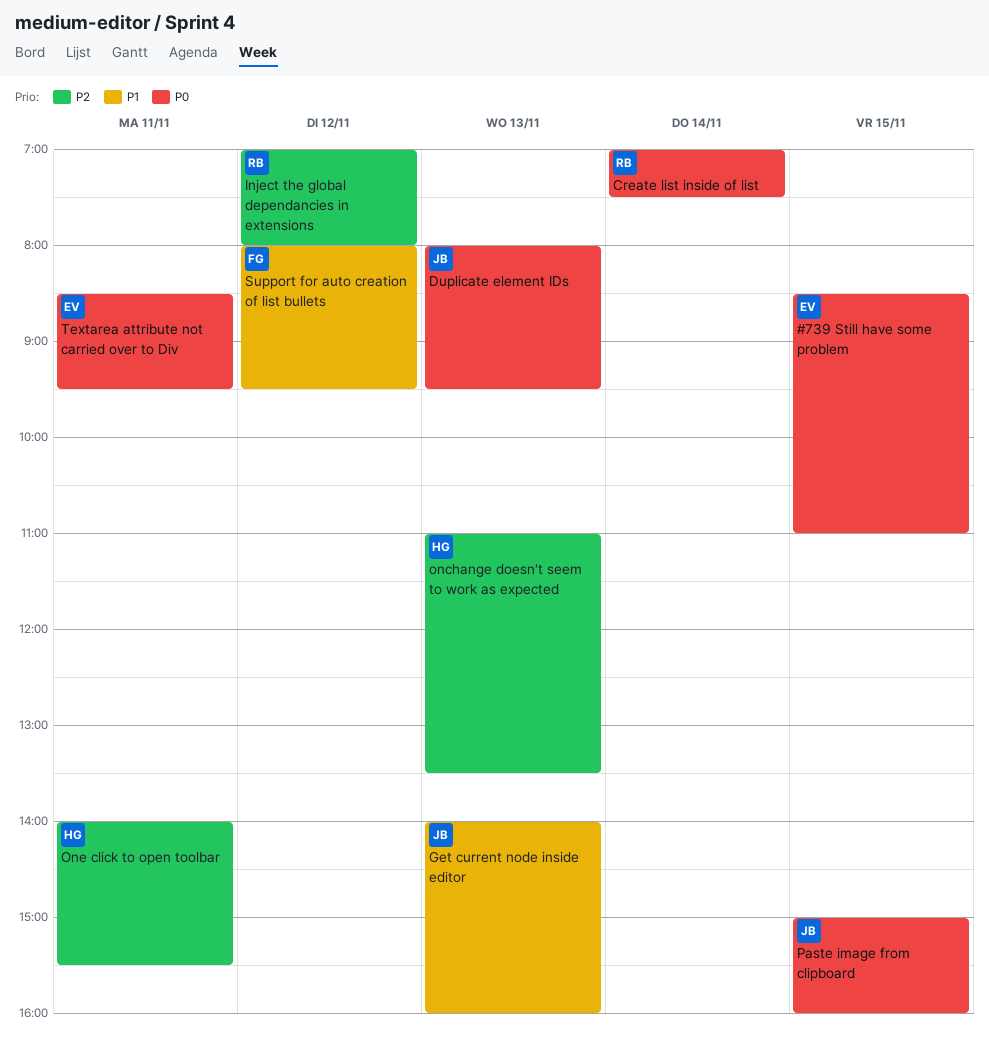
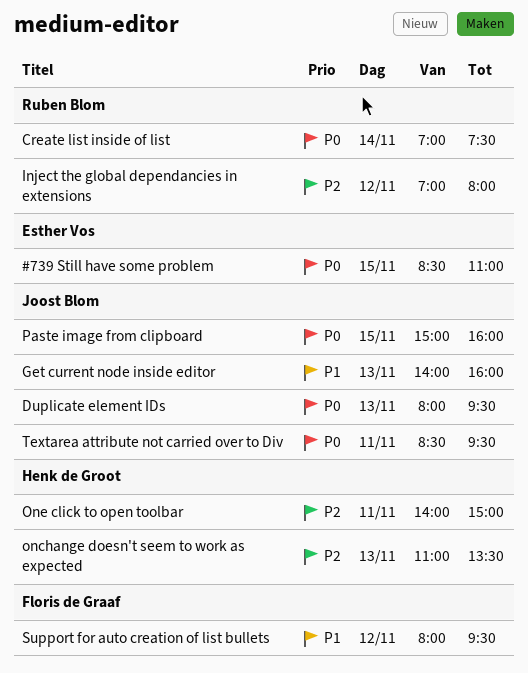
One click to open toolbar, ends: 15:30 -> 15:00
Textarea attribute not carried over to Div, owner: Esther Vos -> Joost Blom

